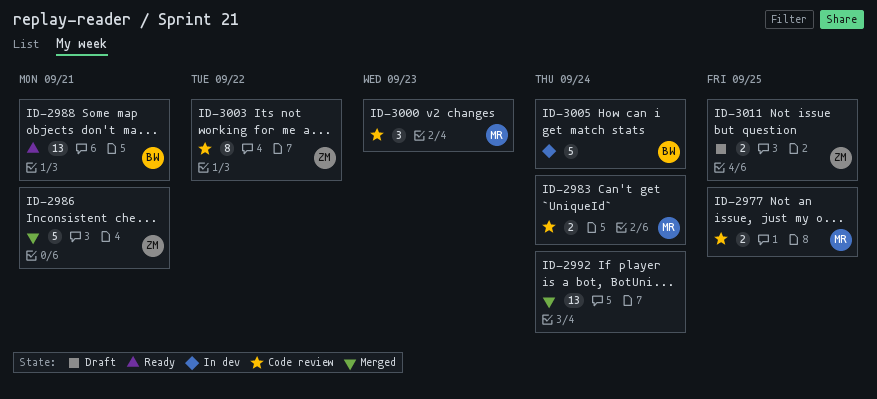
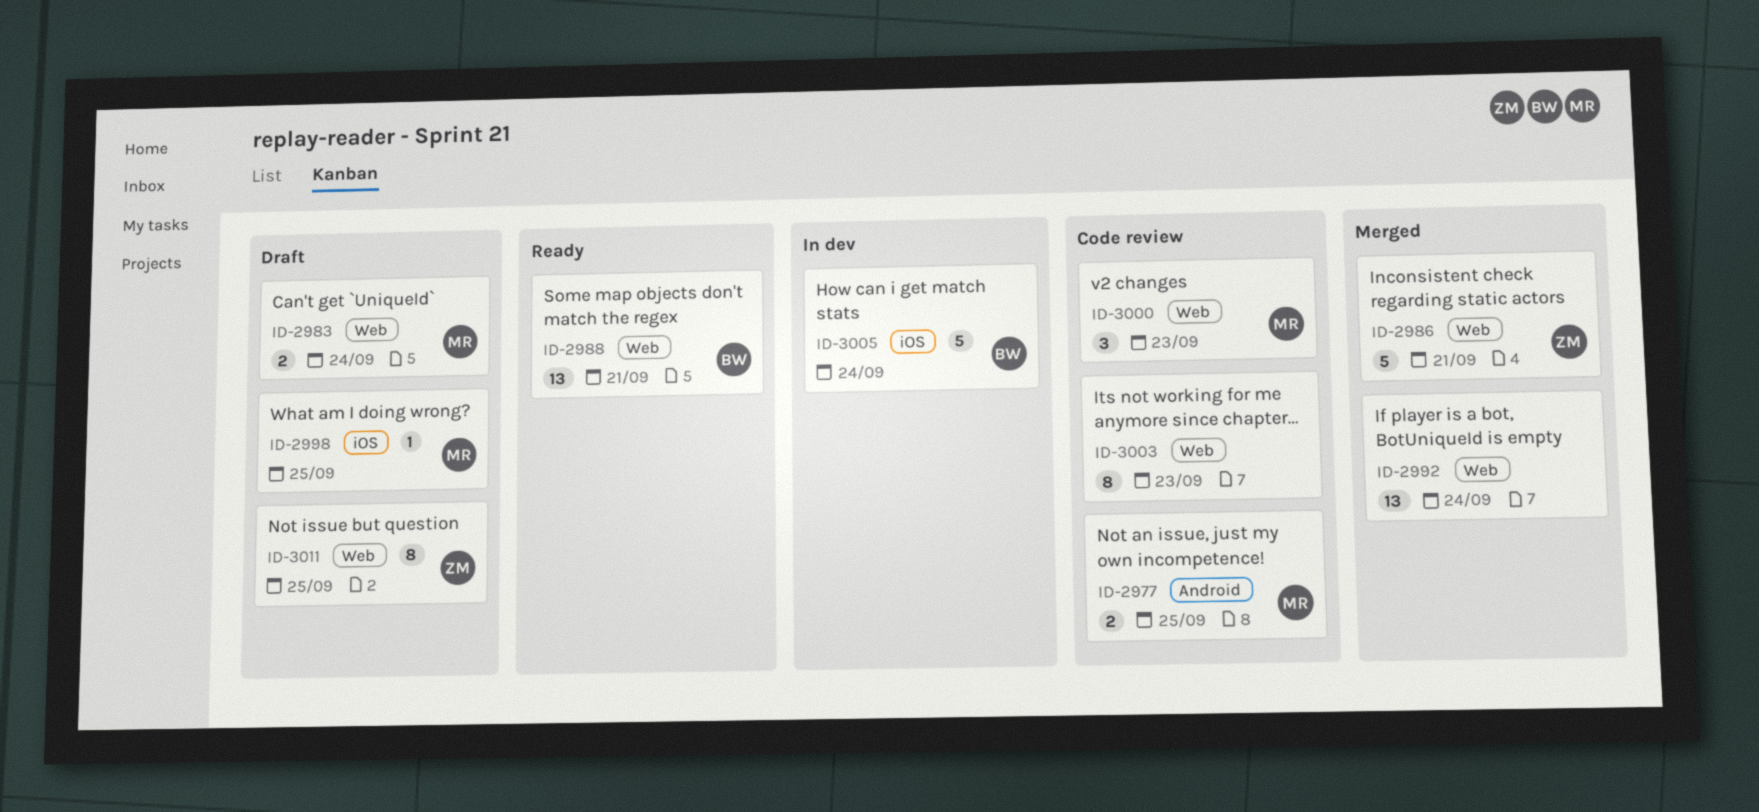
ID-2983, status: Code review -> Draft
ID-2998: none -> present
ID-3003, owner: ZM -> none
ID-3003, due: Sep 22 -> Sep 23
ID-3011, estimate: 2 -> 8

